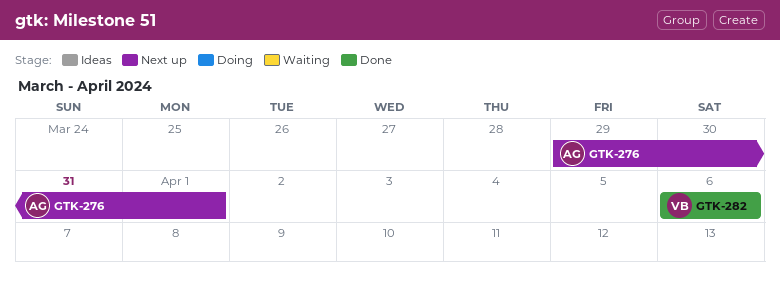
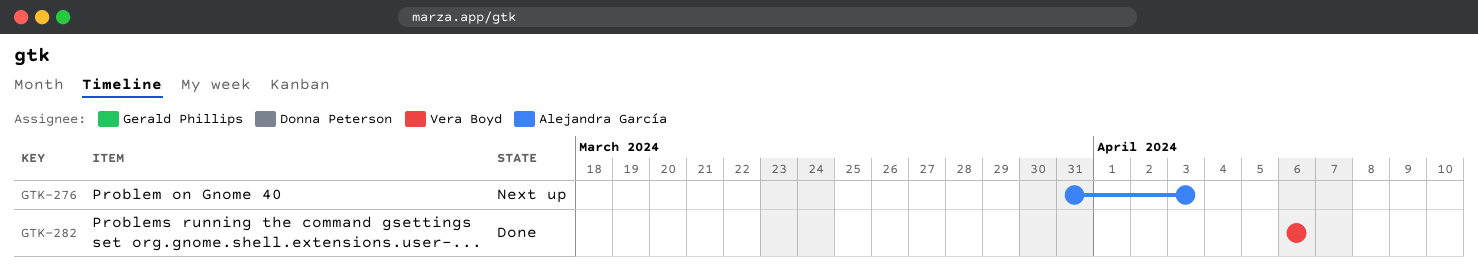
GTK-276, start: Mar 29 -> Mar 31
GTK-276, due: Apr 1 -> Apr 3

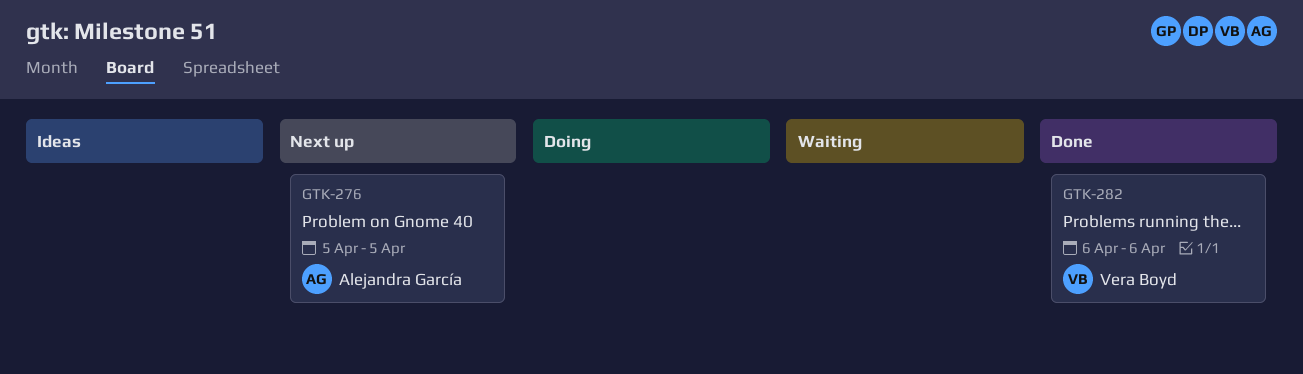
GTK-276, start: Mar 31 -> Apr 5
GTK-276, due: Apr 3 -> Apr 5

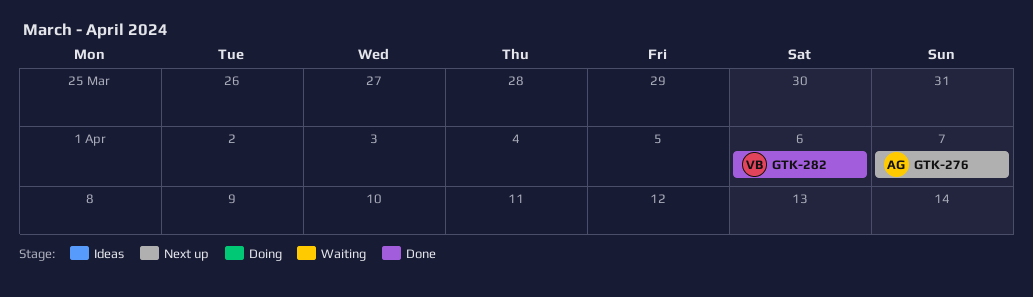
GTK-276, start: Apr 5 -> Apr 7
GTK-276, due: Apr 5 -> Apr 7

